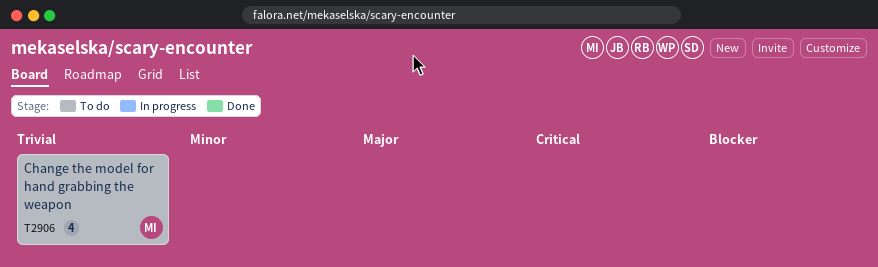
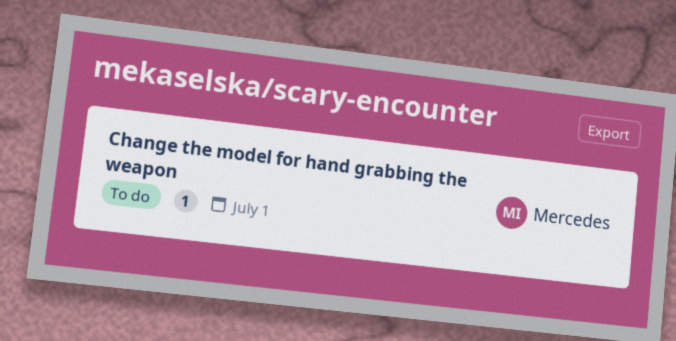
Change the model for hand grabbing the weapon, estimate: 4 -> 1

